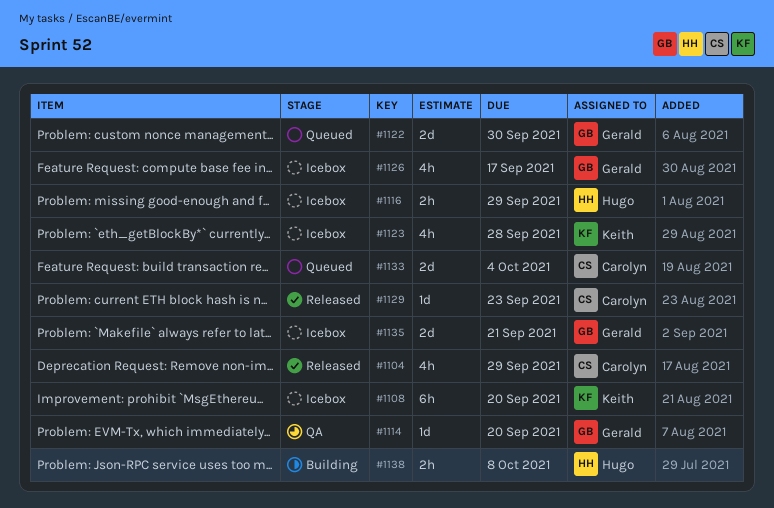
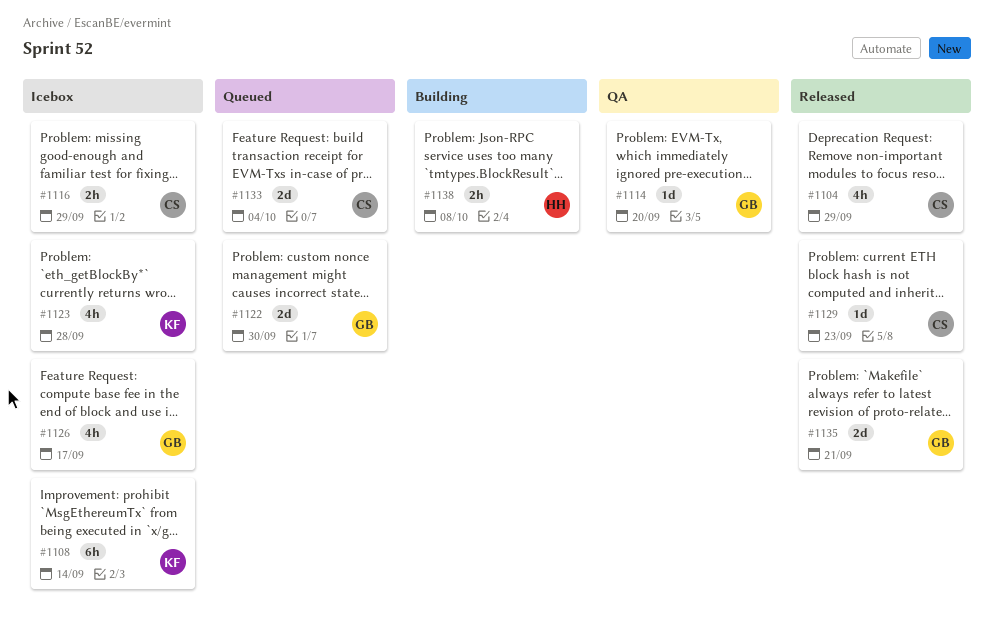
#1108, due: Sep 20 -> Sep 14
#1116, owner: Hugo -> Carolyn
#1135, status: Icebox -> Released

